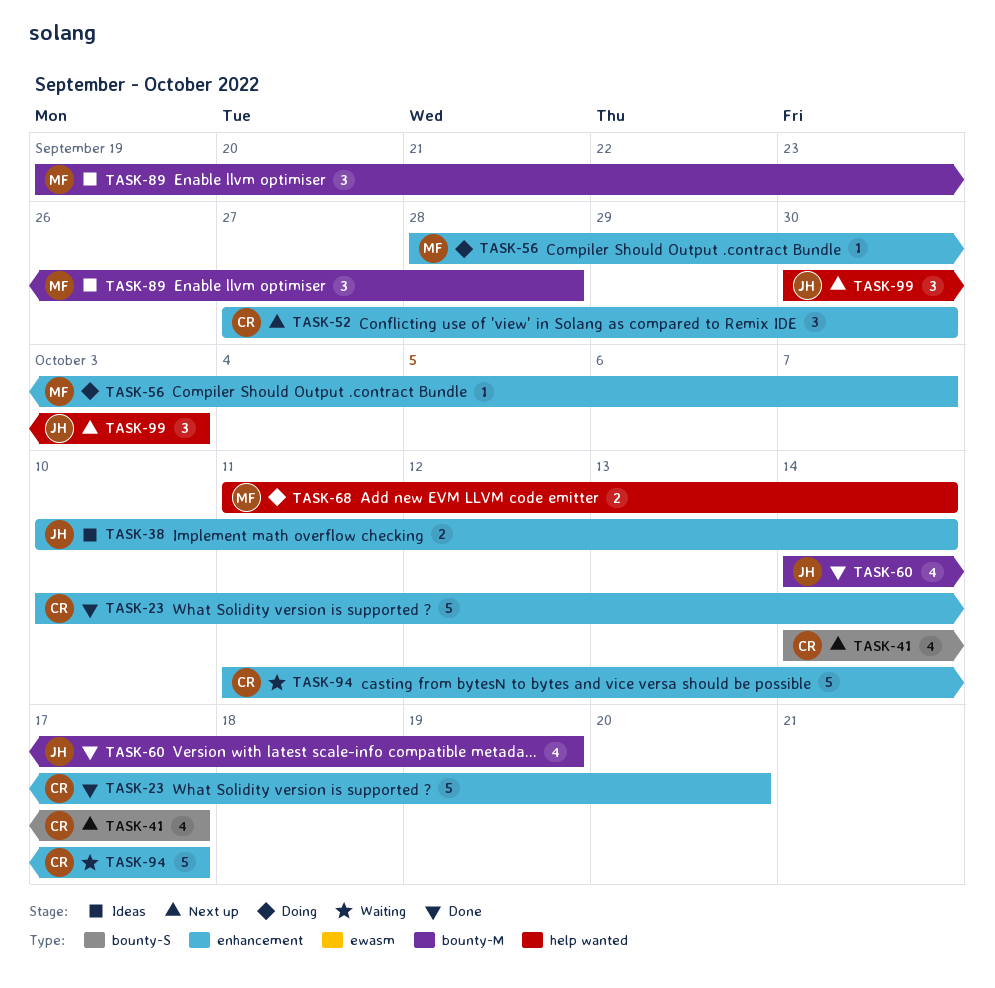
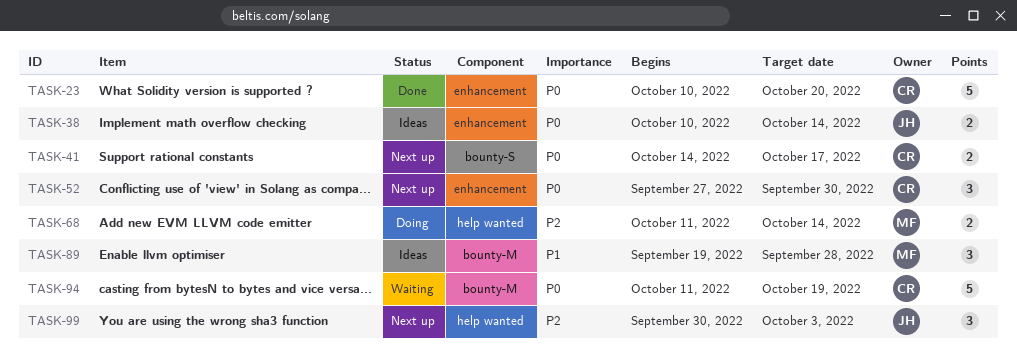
TASK-41, estimate: 4 -> 2
TASK-56: present -> none
TASK-60: present -> none
TASK-94, label: enhancement -> bounty-M
TASK-94, due: Oct 17 -> Oct 19

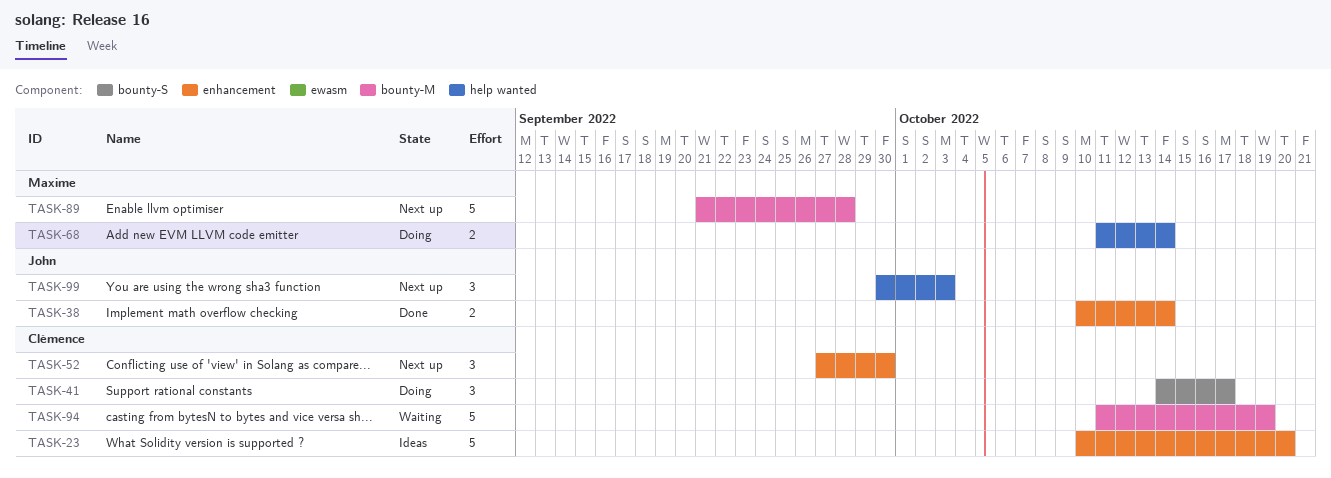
TASK-23, status: Done -> Ideas
TASK-38, status: Ideas -> Done
TASK-41, status: Next up -> Doing
TASK-41, estimate: 2 -> 3
TASK-89, status: Ideas -> Next up
TASK-89, estimate: 3 -> 5
TASK-89, start: Sep 19 -> Sep 21

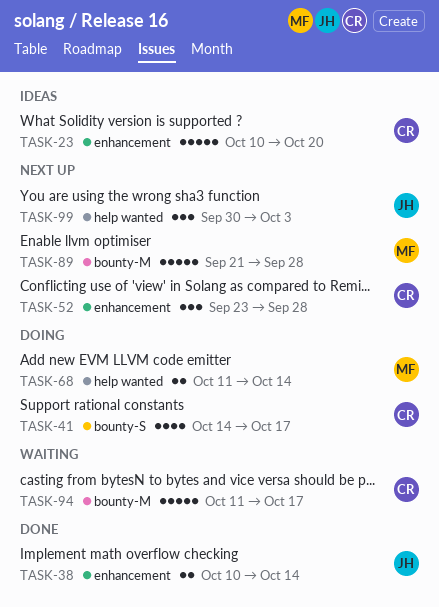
TASK-41, estimate: 3 -> 4
TASK-52, start: Sep 27 -> Sep 23
TASK-52, due: Sep 30 -> Sep 28
TASK-94, due: Oct 19 -> Oct 17

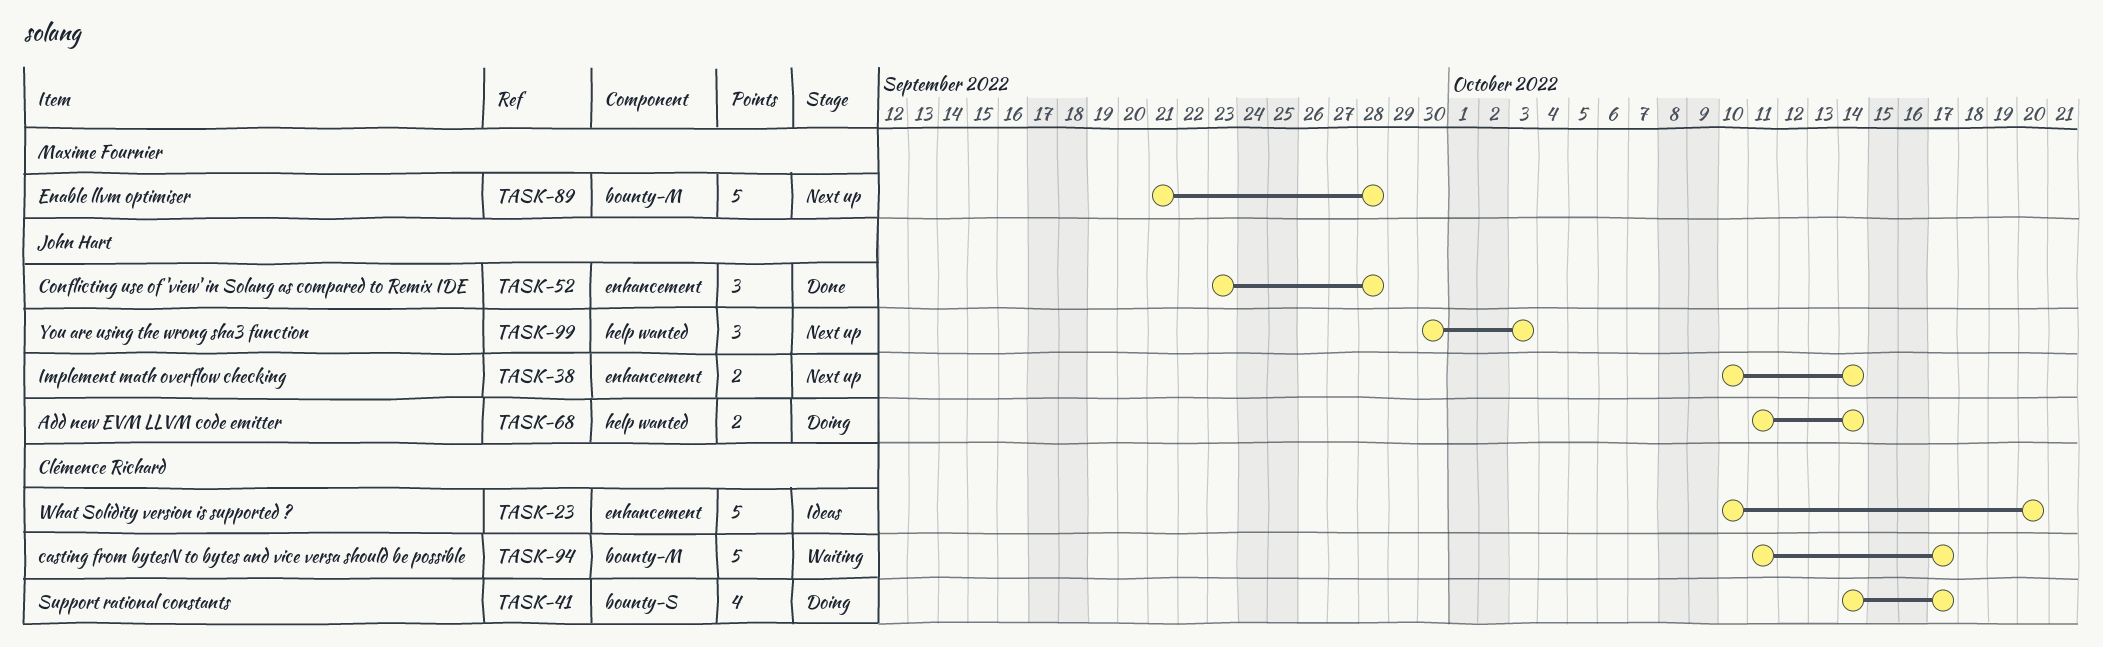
TASK-38, status: Done -> Next up
TASK-52, status: Next up -> Done
TASK-52, owner: Clémence Richard -> John Hart
TASK-68, owner: Maxime Fournier -> John Hart

